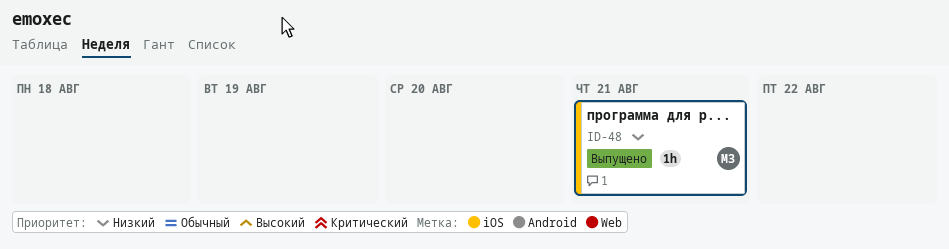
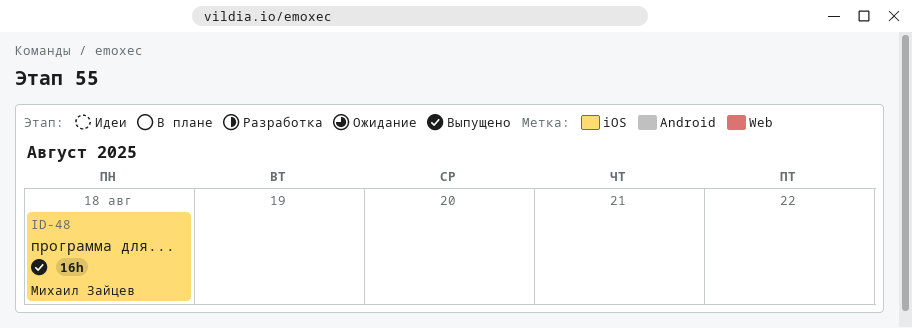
ID-48, estimate: 1h -> 16h
ID-48, due: Aug 21 -> Aug 18

